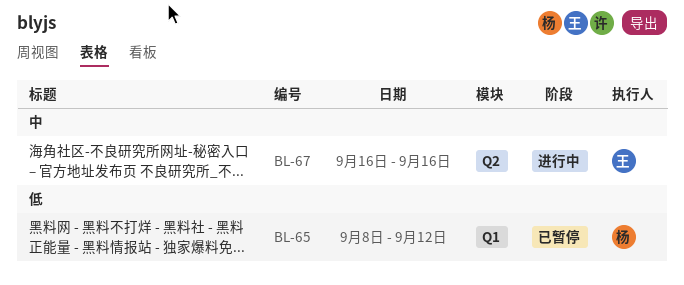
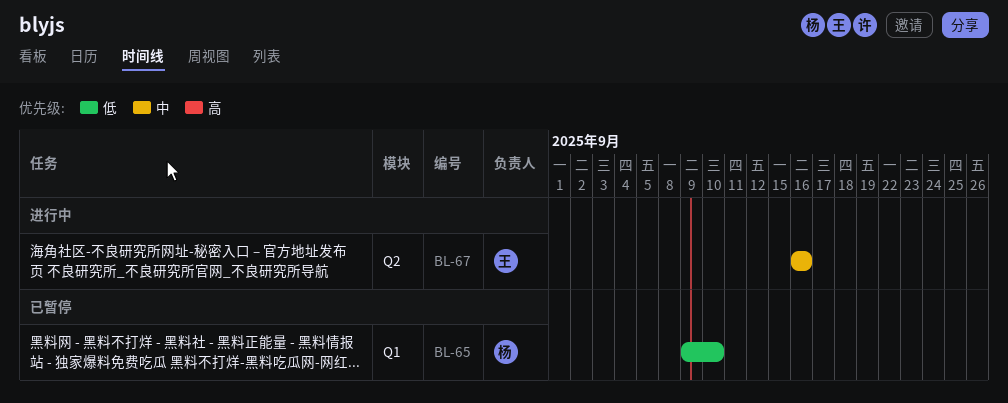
BL-65, start: Sep 8 -> Sep 9
BL-65, due: Sep 12 -> Sep 10

